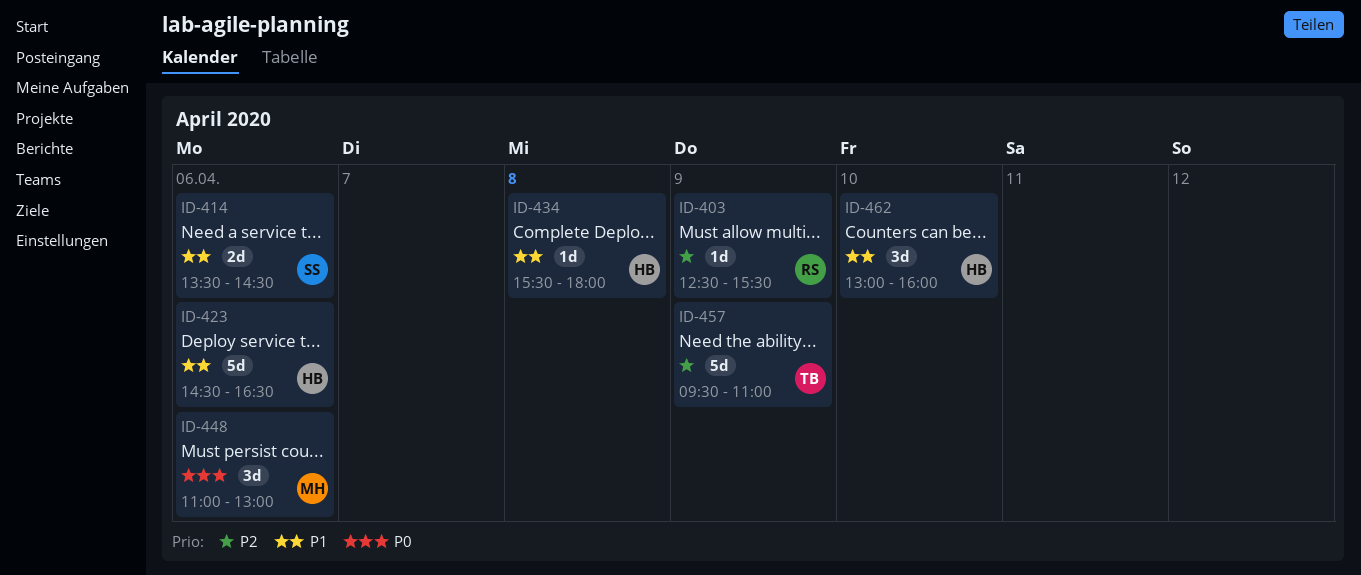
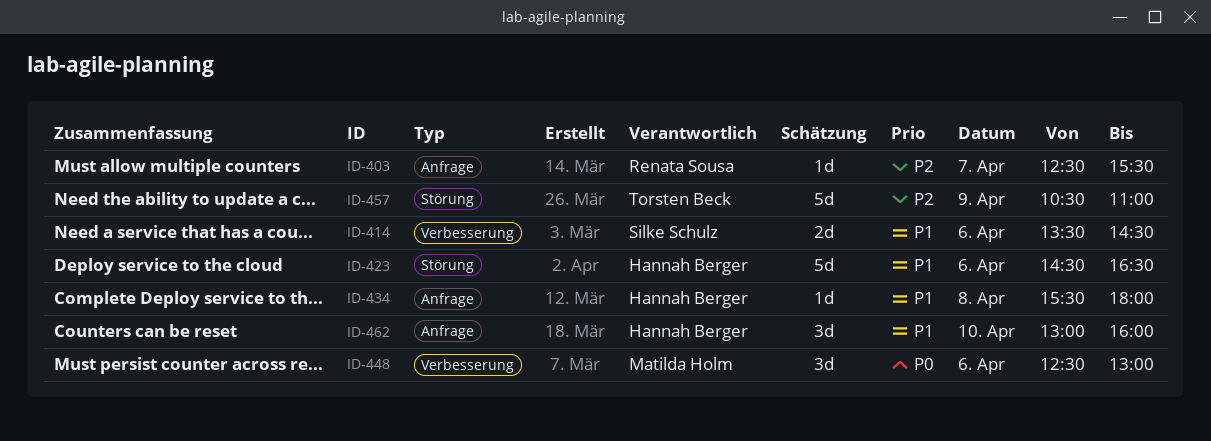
ID-403, day: Apr 9 -> Apr 7
ID-448, begins: 11:00 -> 12:30
ID-457, begins: 09:30 -> 10:30

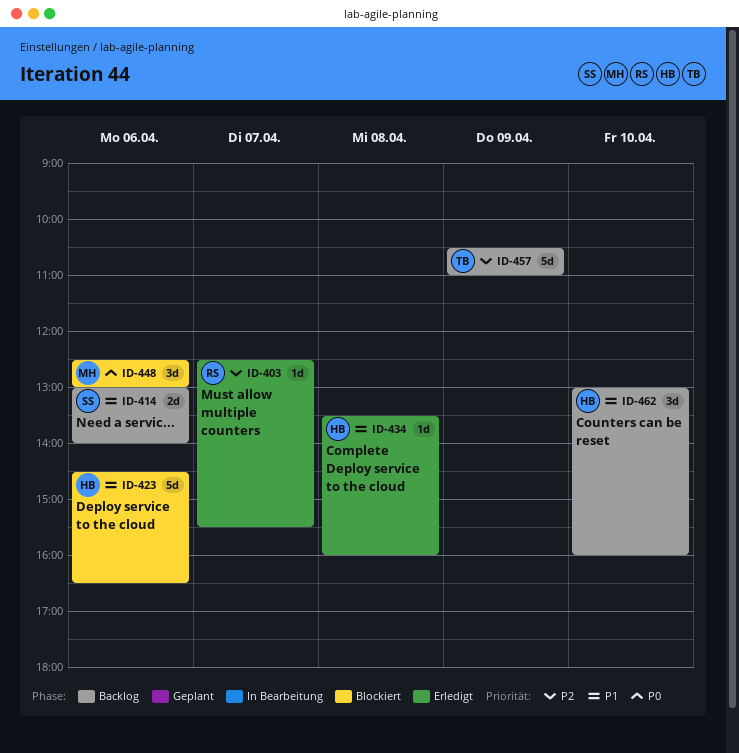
ID-414, begins: 13:30 -> 13:00
ID-414, ends: 14:30 -> 14:00
ID-434, begins: 15:30 -> 13:30
ID-434, ends: 18:00 -> 16:00

